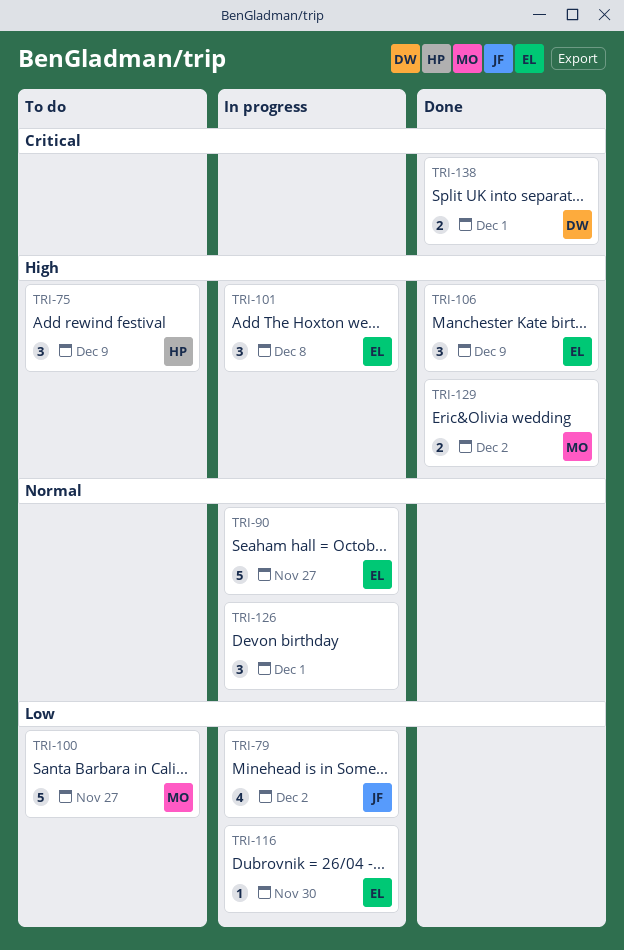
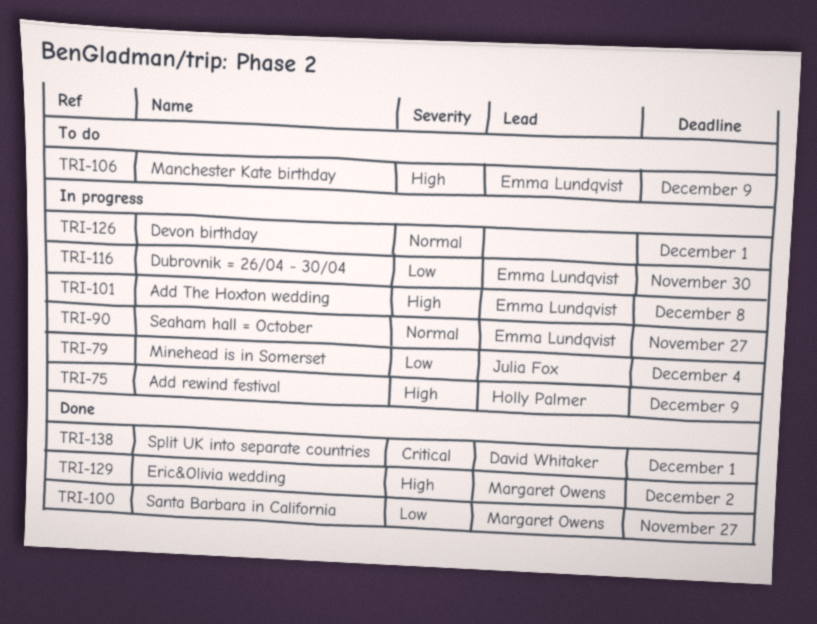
TRI-75, status: To do -> In progress
TRI-79, due: Dec 2 -> Dec 4
TRI-100, status: To do -> Done
TRI-106, status: Done -> To do

